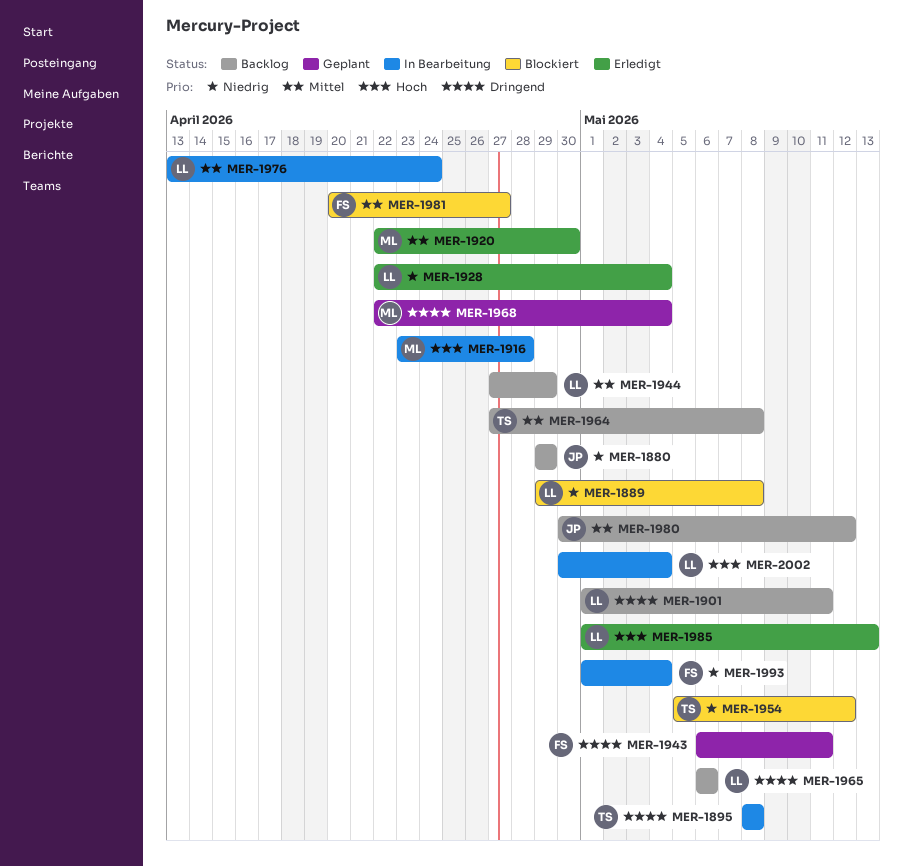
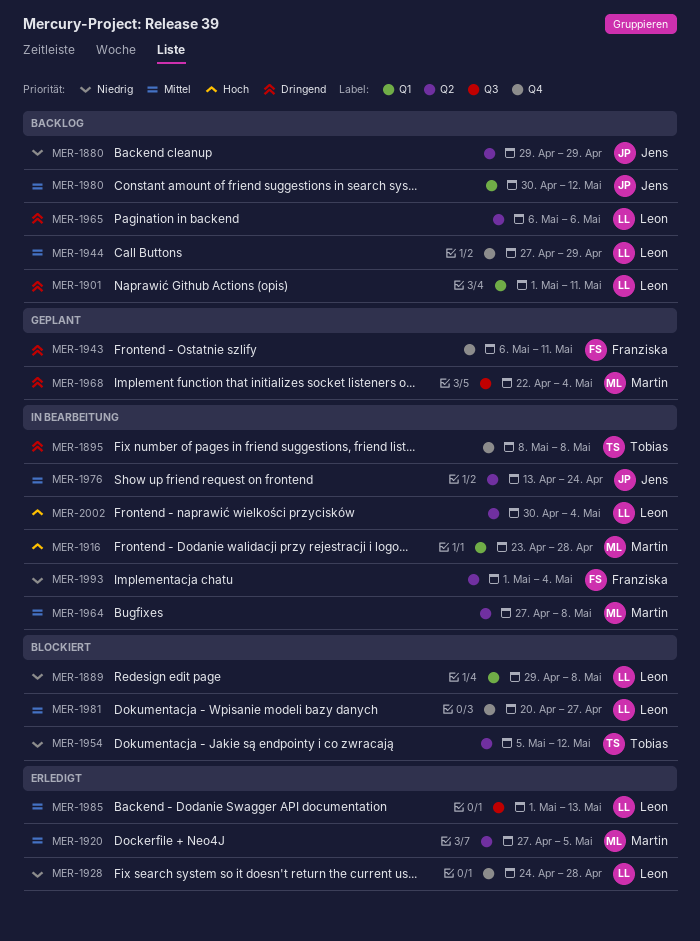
MER-1920, start: Apr 22 -> Apr 27
MER-1920, due: Apr 30 -> May 5
MER-1928, start: Apr 22 -> Apr 24
MER-1928, due: May 4 -> Apr 28
MER-1964, status: Backlog -> In Bearbeitung
MER-1964, owner: Tobias -> Martin
MER-1976, owner: Leon -> Jens
MER-1981, owner: Franziska -> Leon
MER-1985, priority: Hoch -> Mittel

